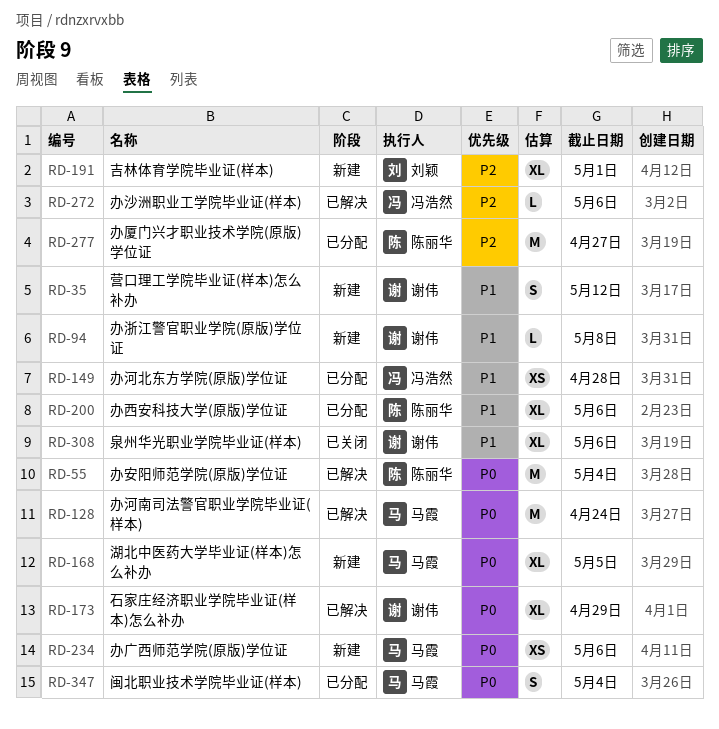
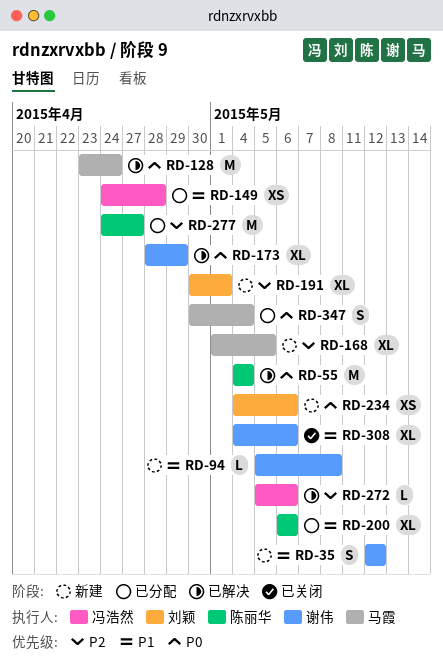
RD-168, priority: P0 -> P2
RD-234, owner: 马霞 -> 刘颖

